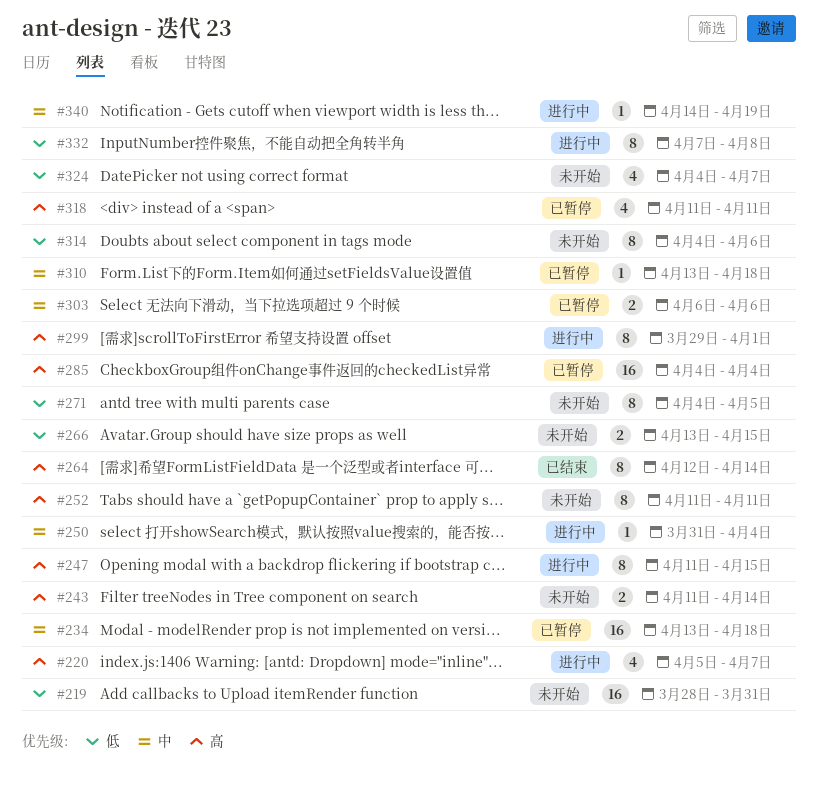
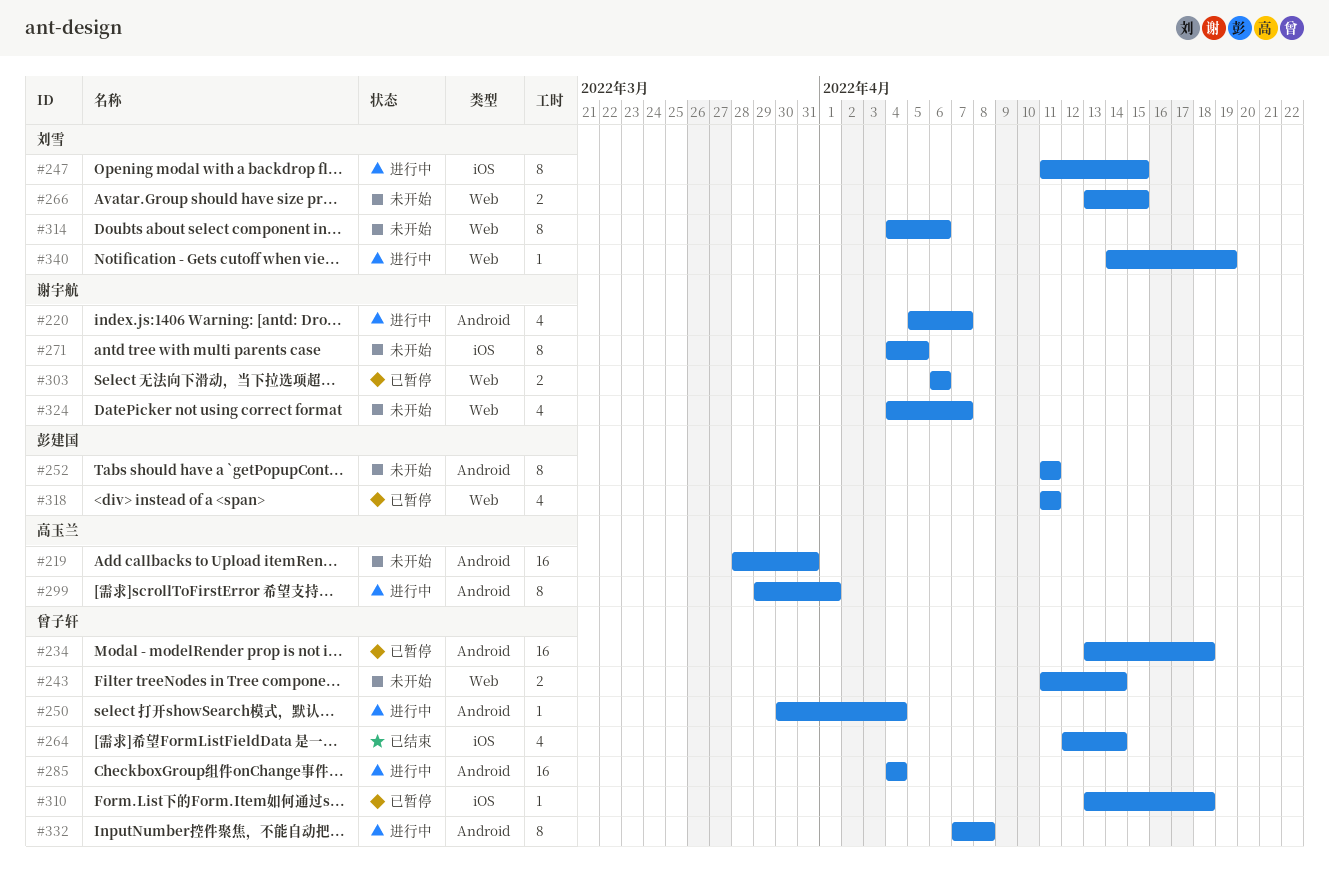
#250, start: Mar 31 -> Mar 30
#264, estimate: 8 -> 4
#285, status: 已暂停 -> 进行中

